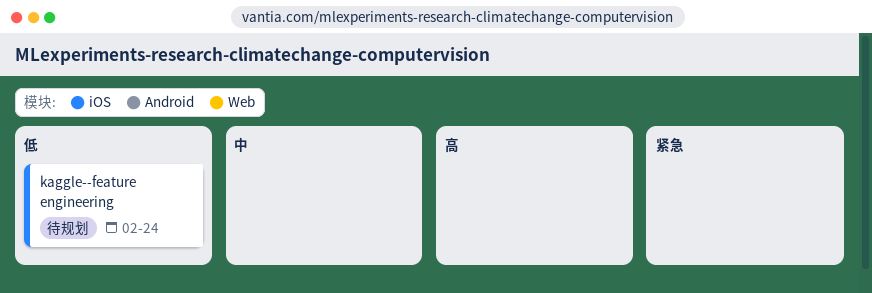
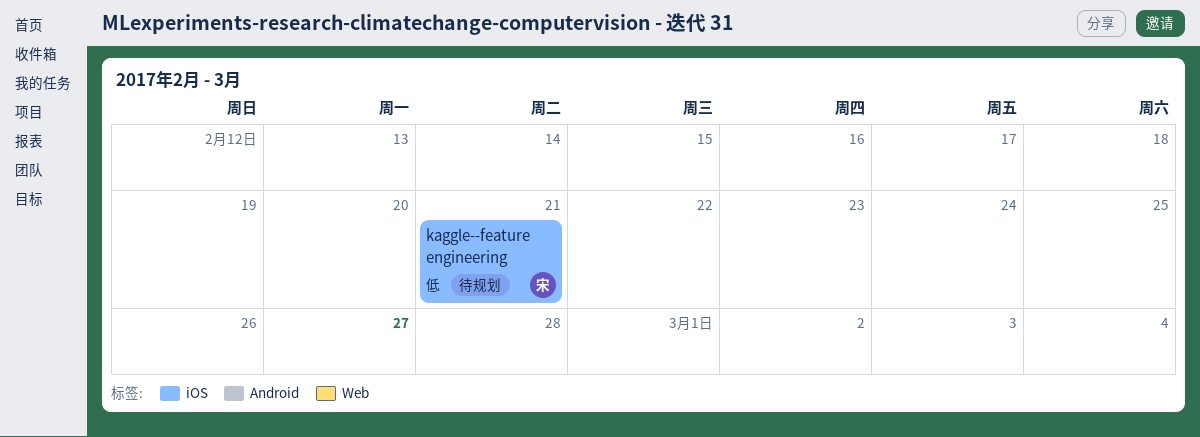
kaggle--feature engineering, due: Feb 24 -> Feb 21

